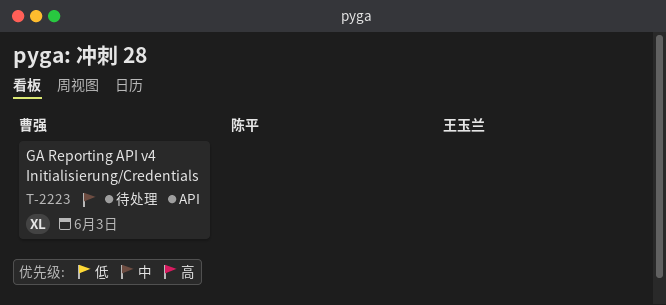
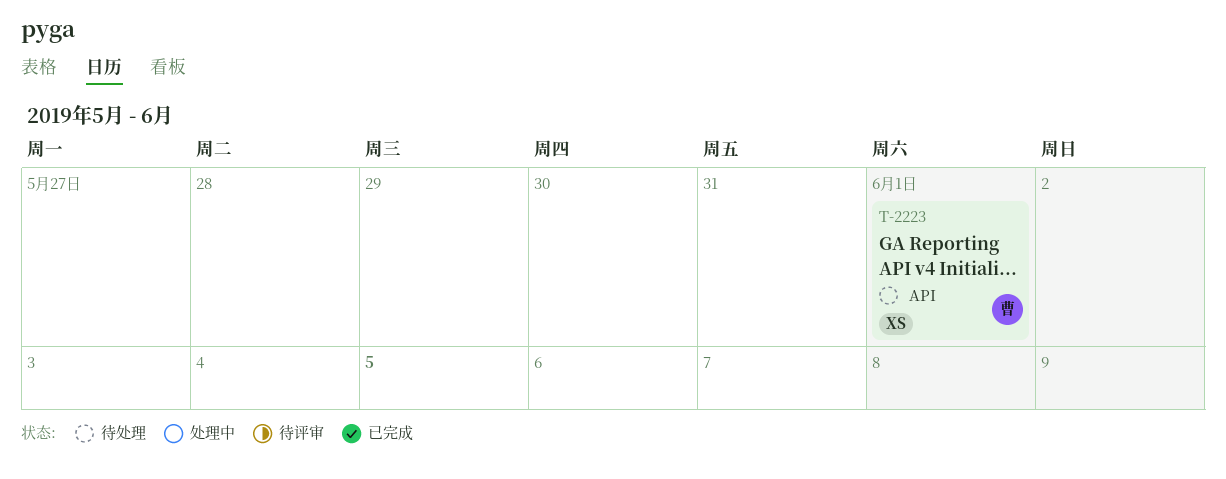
T-2223, estimate: XL -> XS
T-2223, due: Jun 3 -> Jun 1

